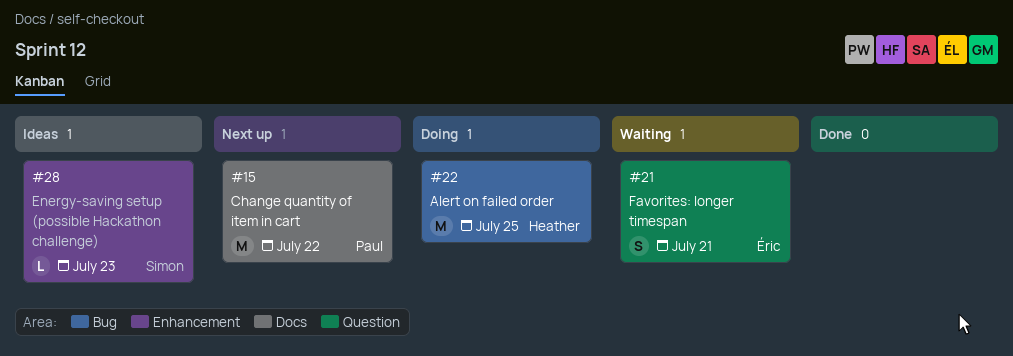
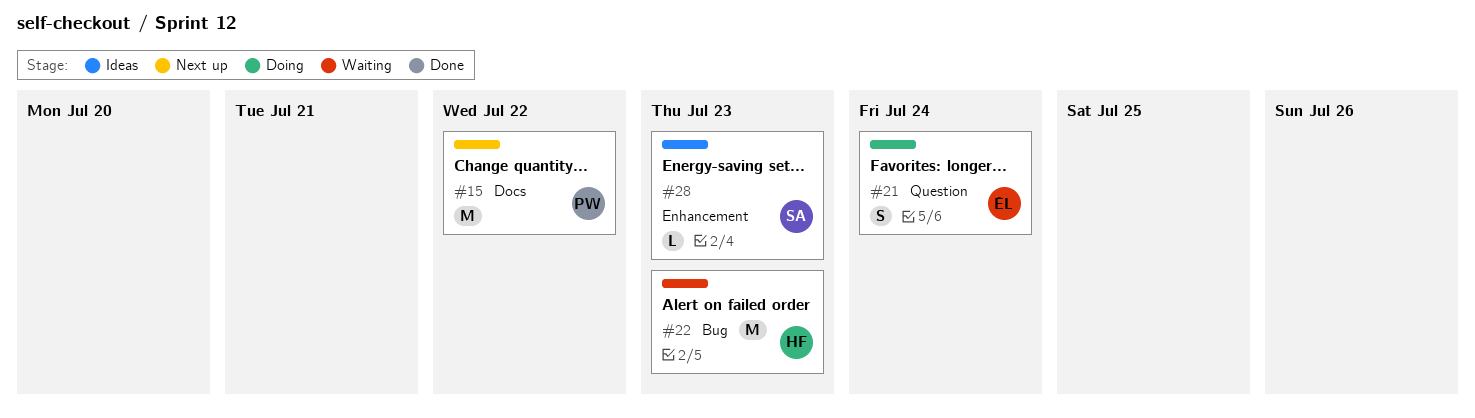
#21, status: Waiting -> Doing
#21, due: Jul 21 -> Jul 24
#22, status: Doing -> Waiting
#22, due: Jul 25 -> Jul 23

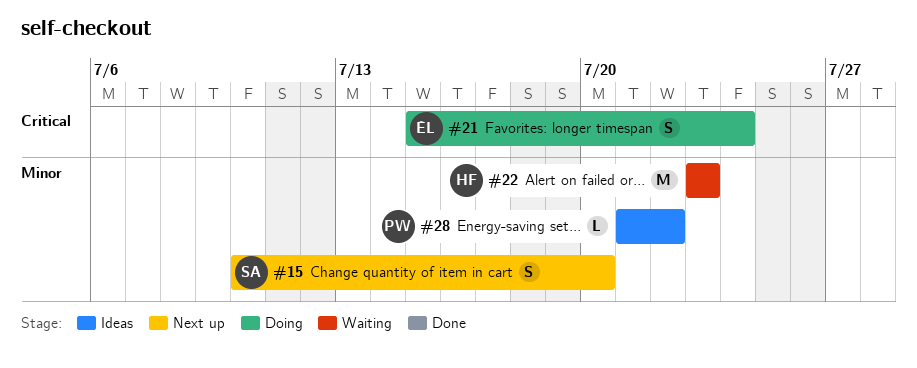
#15, owner: PW -> SA
#15, estimate: M -> S
#15, due: Jul 22 -> Jul 20
#28, owner: SA -> PW
#28, due: Jul 23 -> Jul 22

